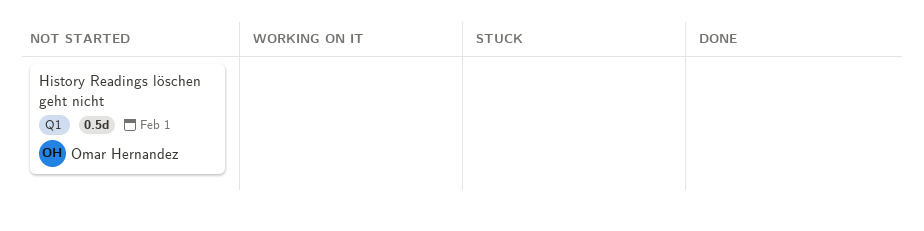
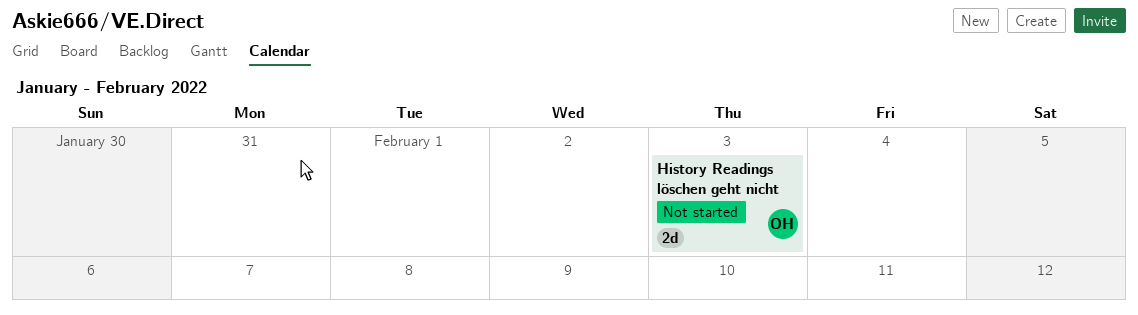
History Readings löschen geht nicht, estimate: 0.5d -> 2d
History Readings löschen geht nicht, due: Feb 1 -> Feb 3

